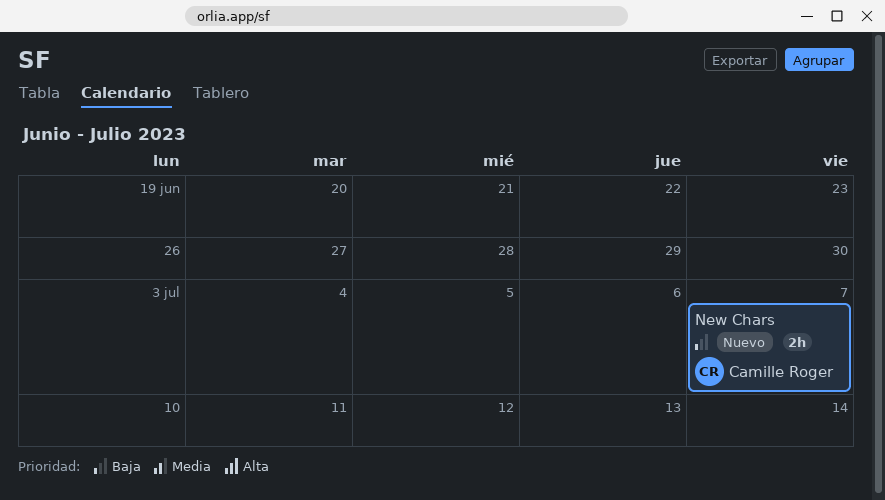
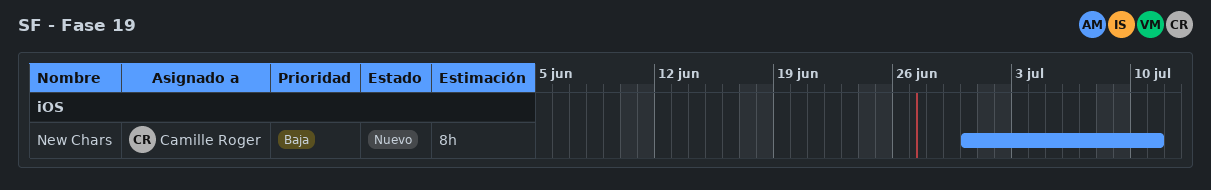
New Chars, estimate: 2h -> 8h
New Chars, due: Jul 7 -> Jul 11

